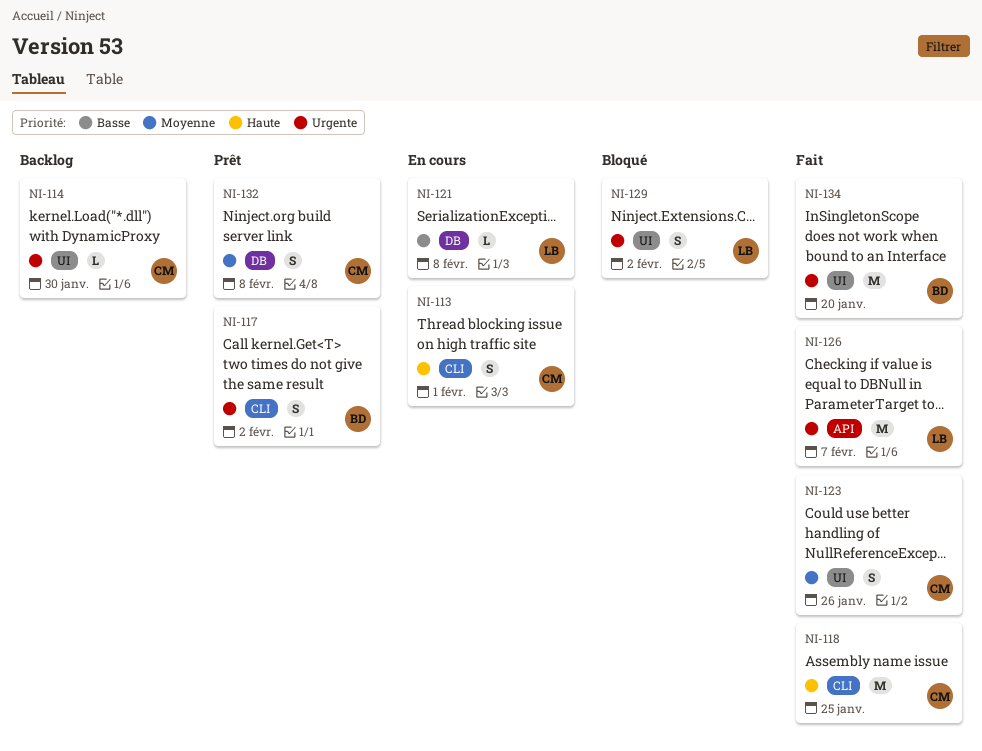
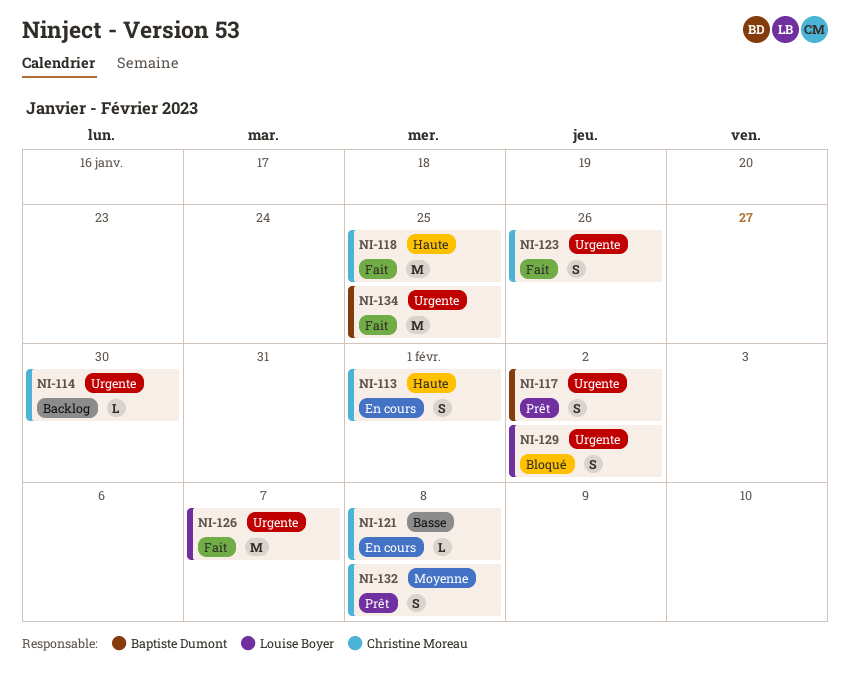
NI-121, owner: Louise Boyer -> Christine Moreau
NI-123, priority: Moyenne -> Urgente
NI-134, due: Jan 20 -> Jan 25

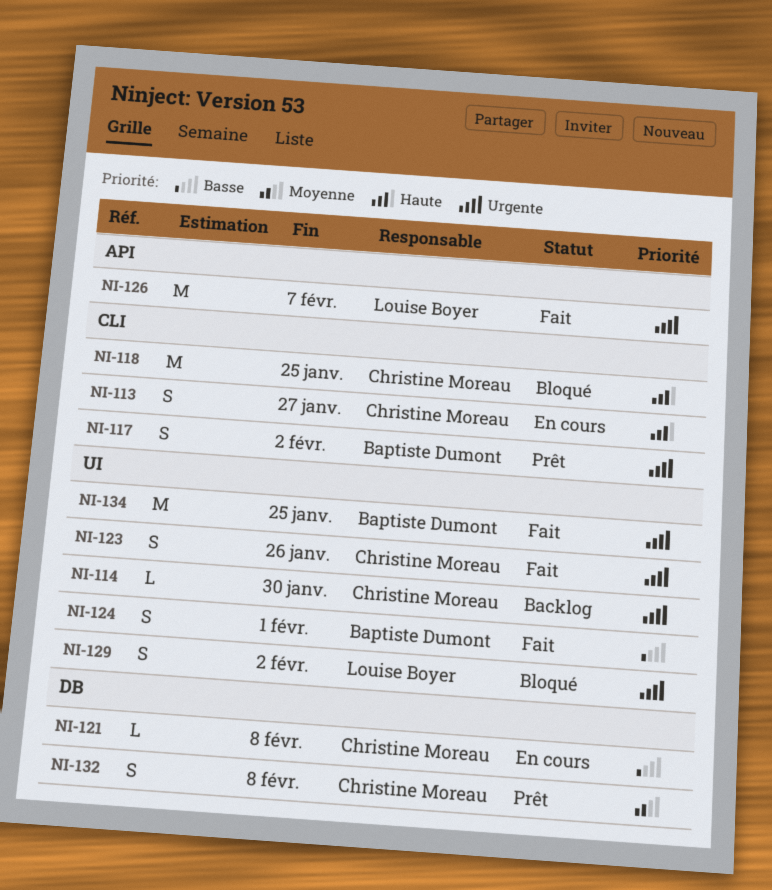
NI-113, due: Feb 1 -> Jan 27
NI-118, status: Fait -> Bloqué
NI-124: none -> present

